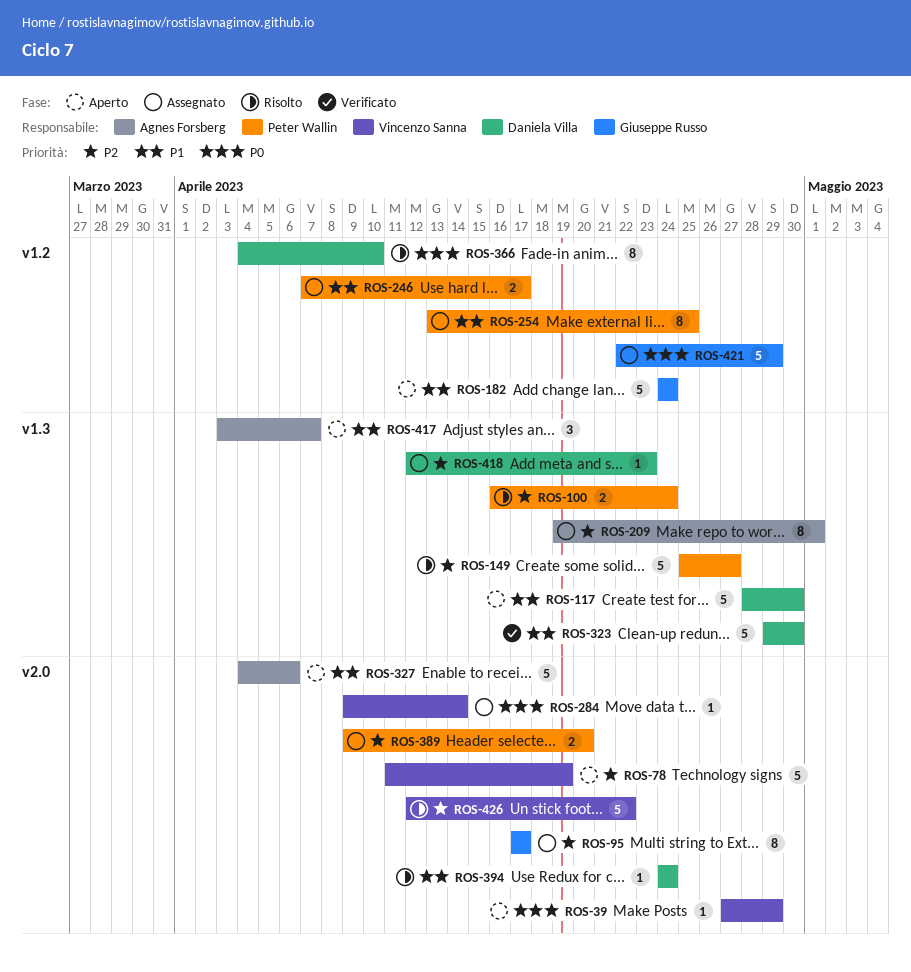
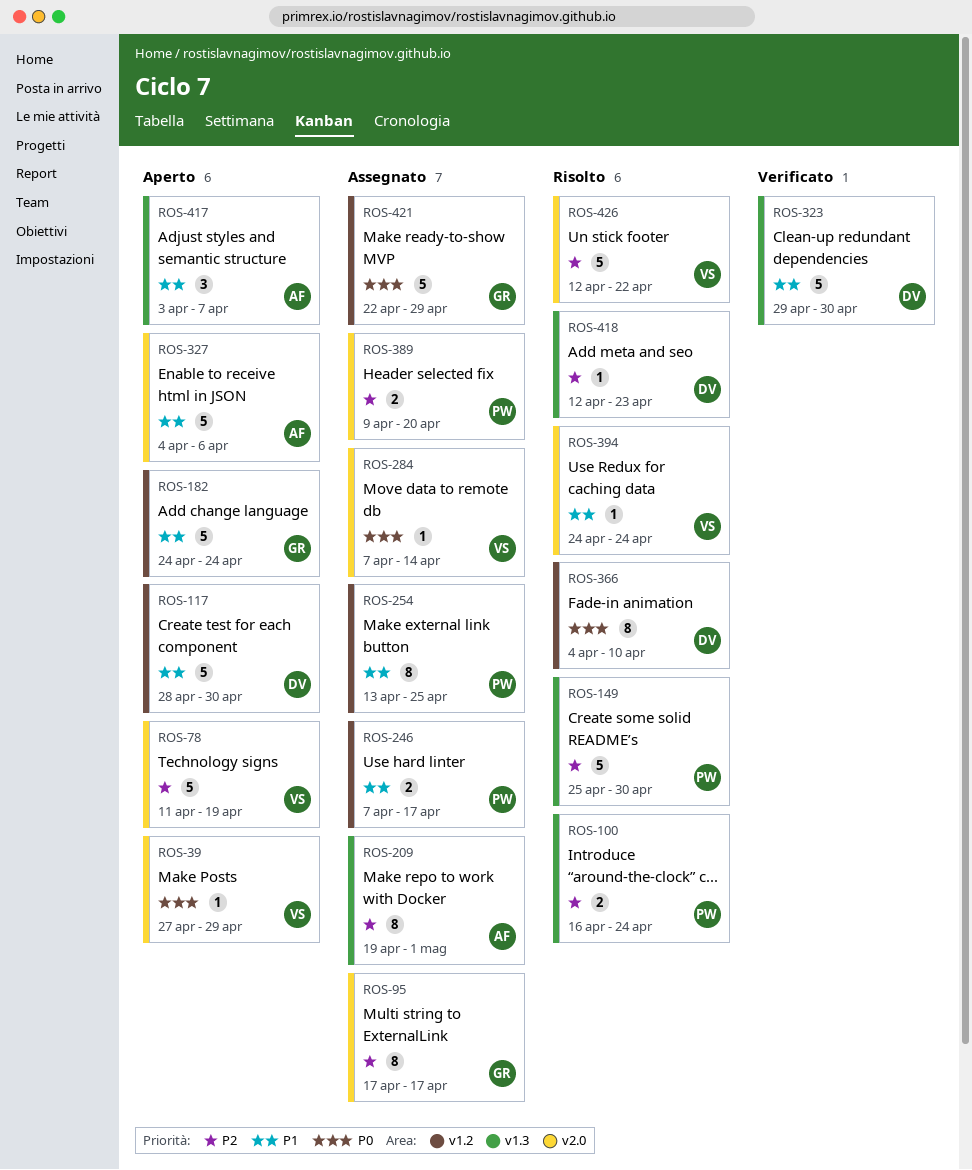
ROS-117, label: v1.3 -> v1.2
ROS-149, due: Apr 27 -> Apr 30
ROS-284, start: Apr 9 -> Apr 7
ROS-394, owner: Daniela Villa -> Vincenzo Sanna
ROS-418, status: Assegnato -> Risolto

